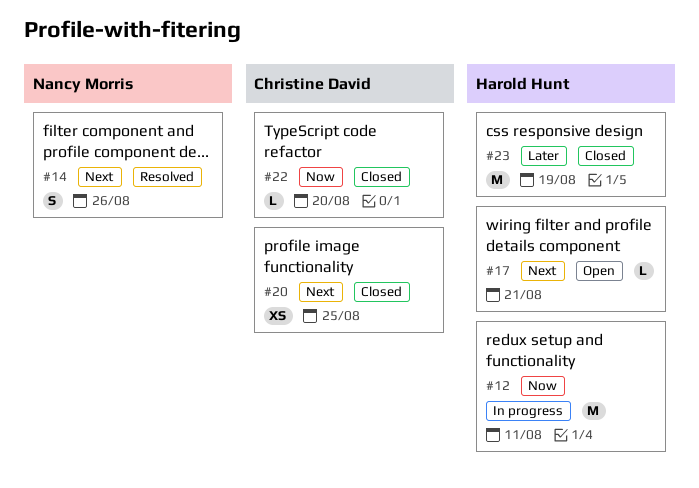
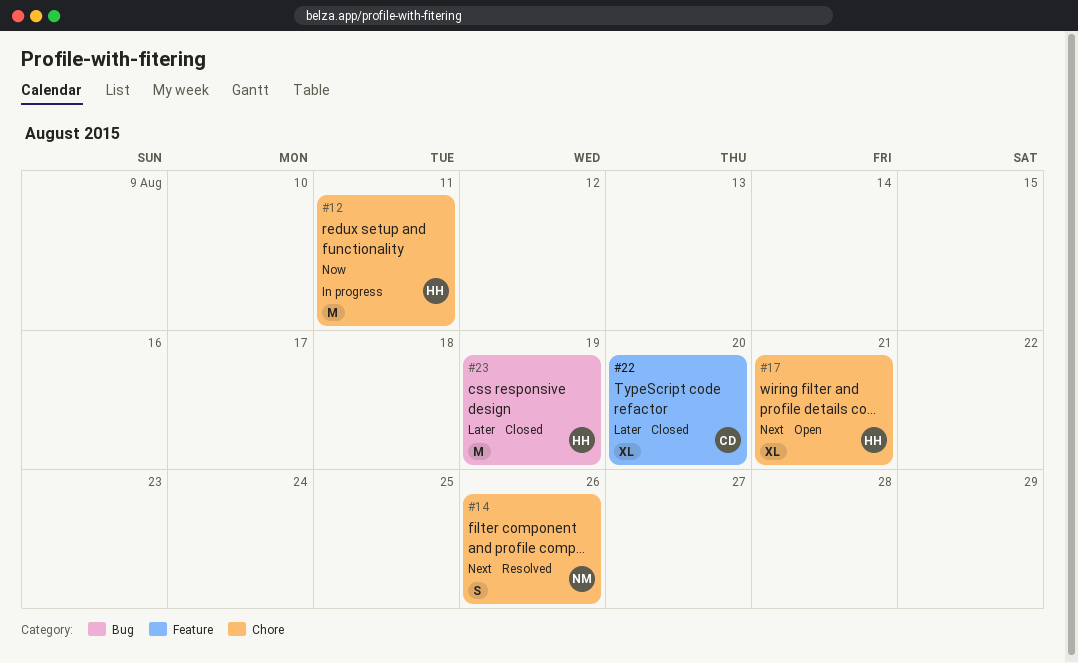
#17, estimate: L -> XL
#20: present -> none
#22, priority: Now -> Later
#22, estimate: L -> XL

